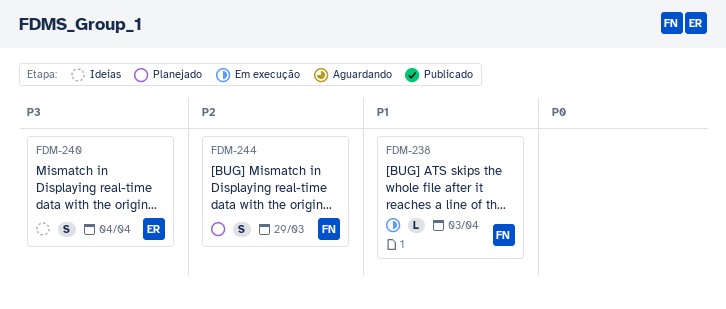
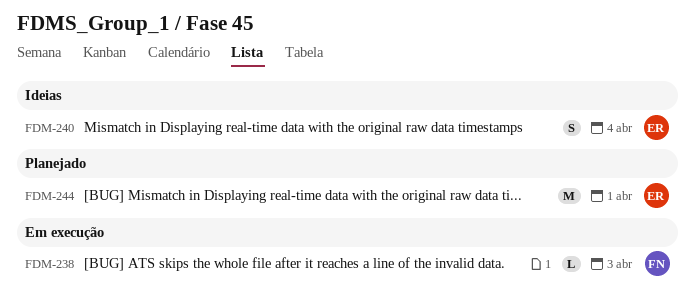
FDM-244, owner: FN -> ER
FDM-244, estimate: S -> M
FDM-244, due: Mar 29 -> Apr 1

